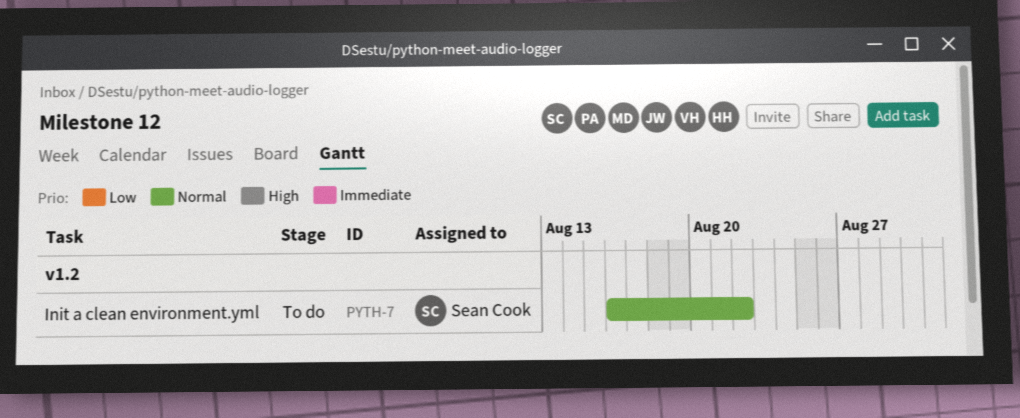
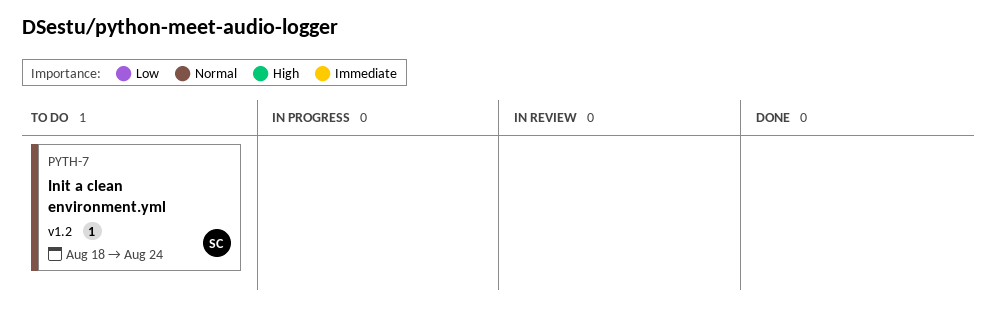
PYTH-7, start: Aug 16 -> Aug 18
PYTH-7, due: Aug 22 -> Aug 24

